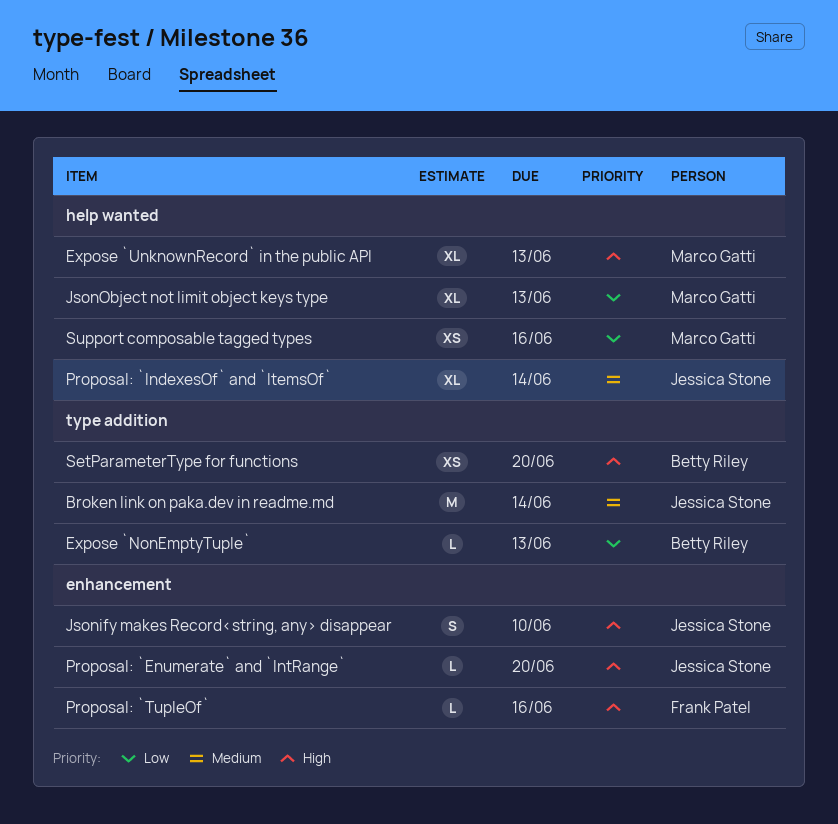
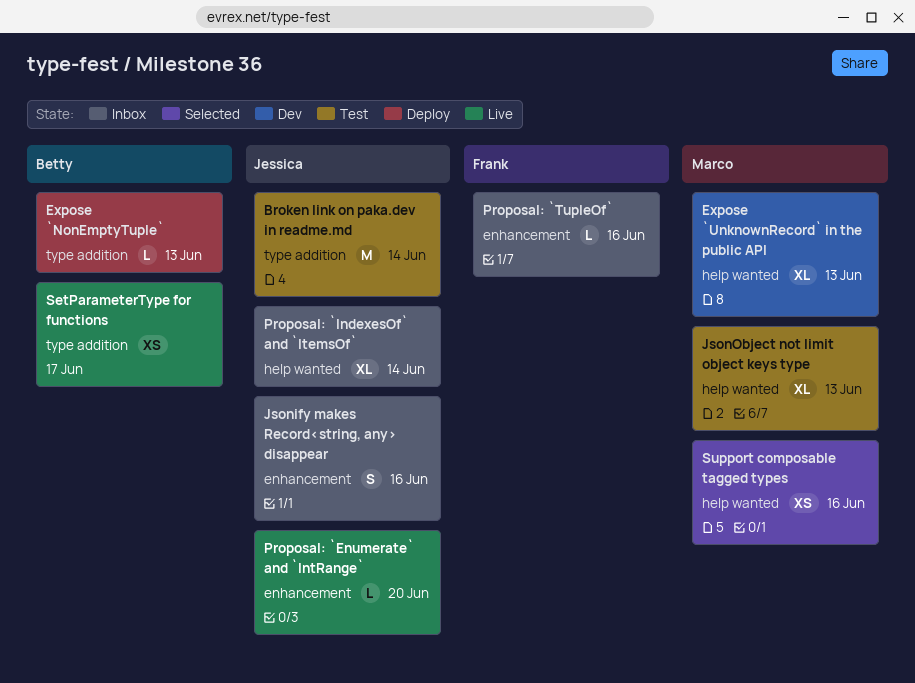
Jsonify makes Record<string, any> disappear, due: Jun 10 -> Jun 16
SetParameterType for functions, due: Jun 20 -> Jun 17

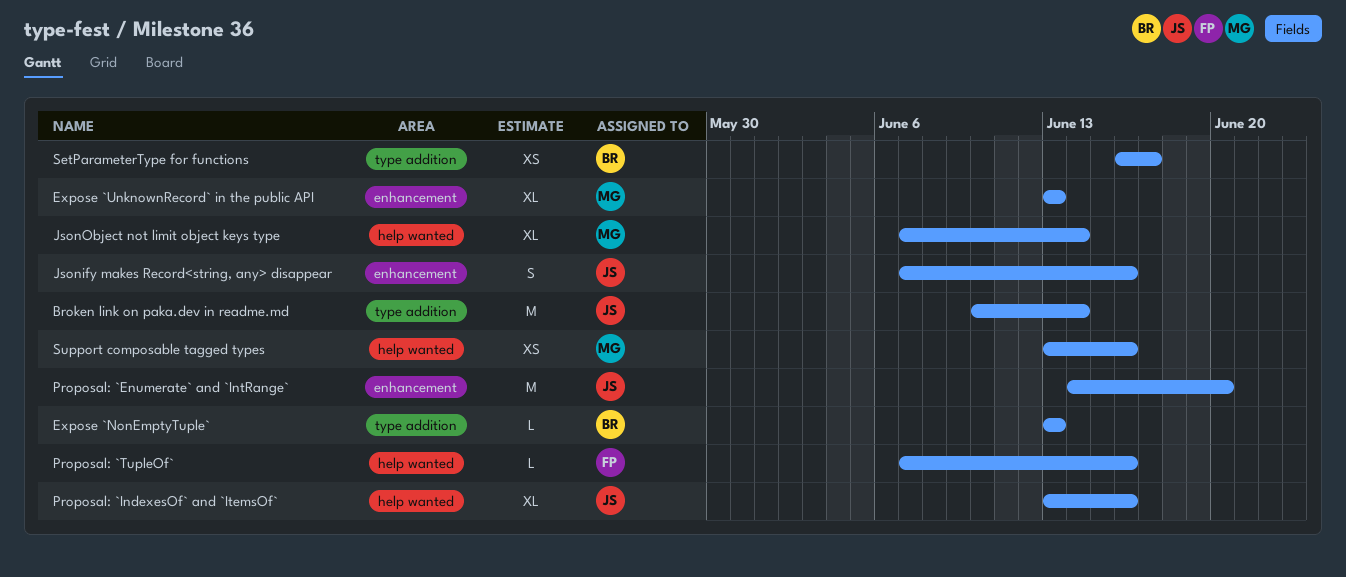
Expose `UnknownRecord` in the public API, label: help wanted -> enhancement
JsonObject not limit object keys type, due: Jun 13 -> Jun 14
Proposal: `Enumerate` and `IntRange`, estimate: L -> M
Proposal: `IndexesOf` and `ItemsOf`, due: Jun 14 -> Jun 16
Proposal: `TupleOf`, label: enhancement -> help wanted

